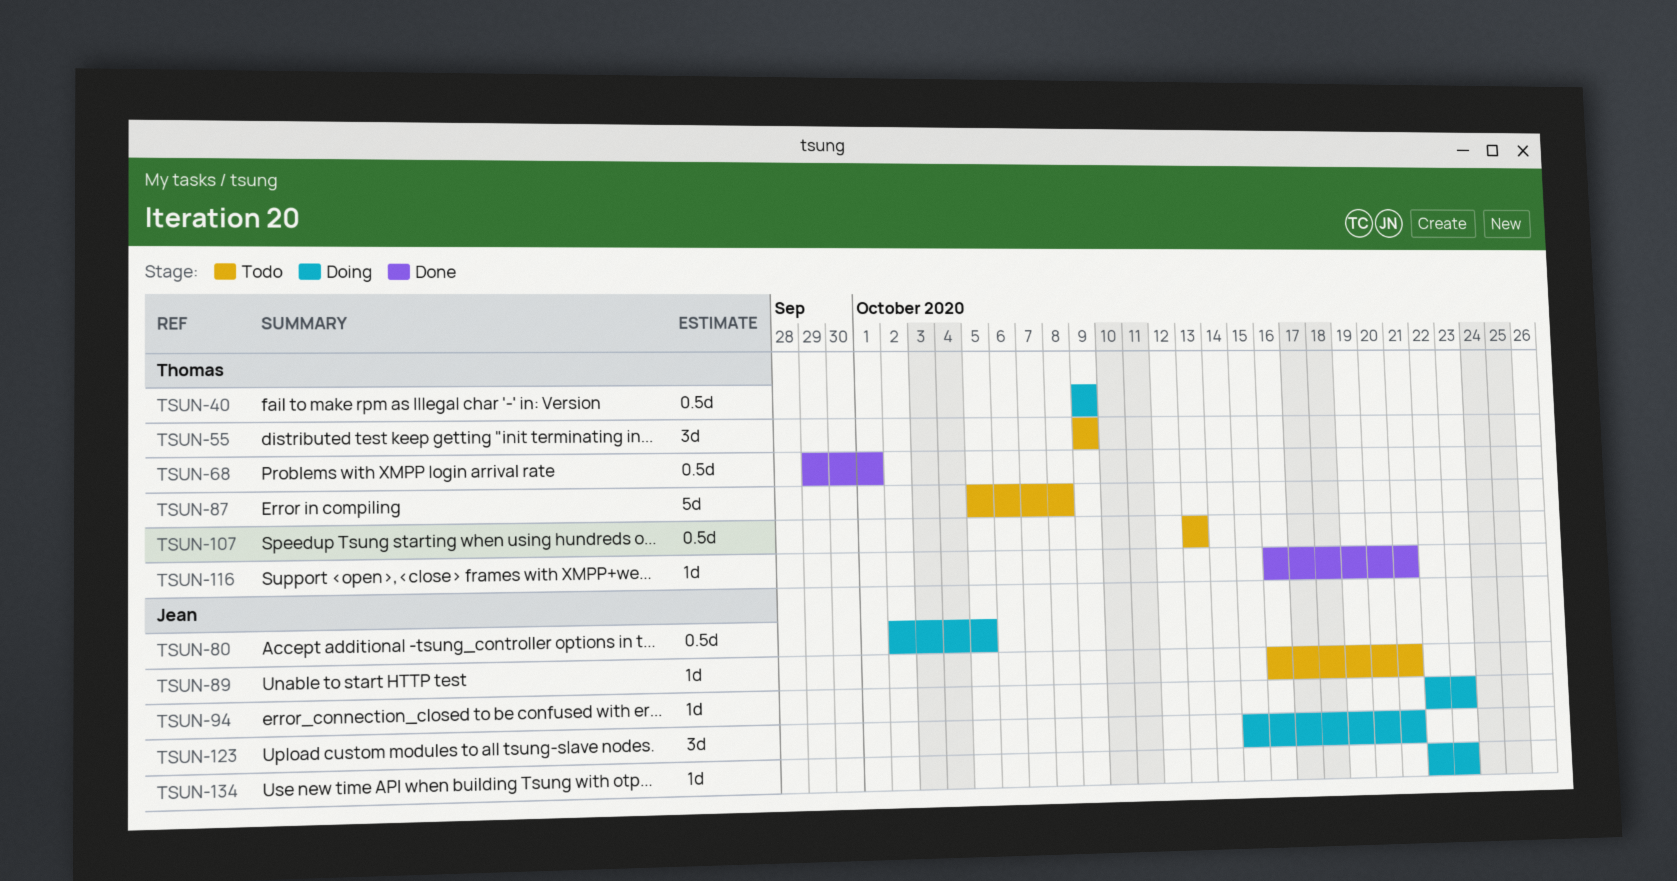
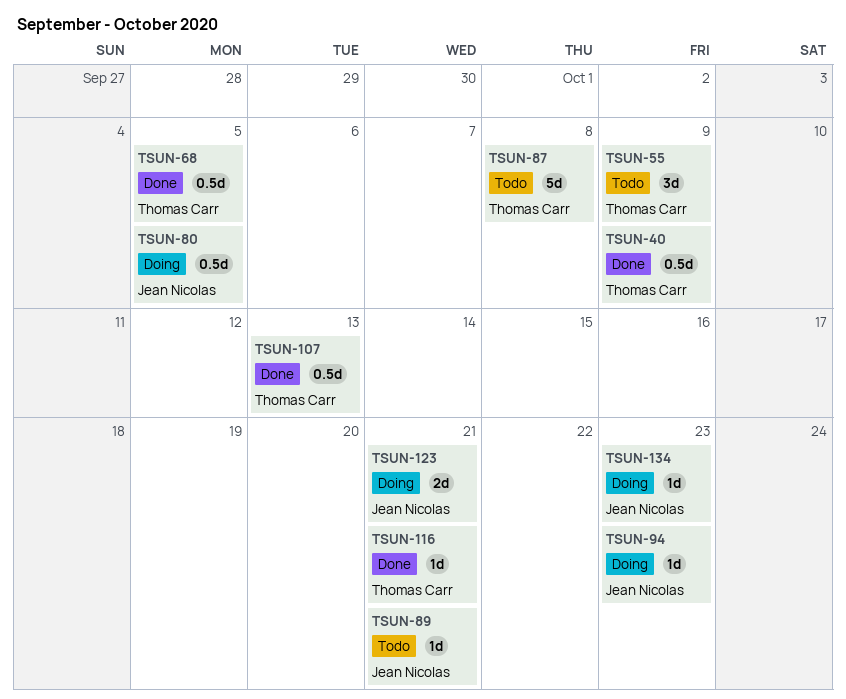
TSUN-40, status: Doing -> Done
TSUN-68, due: Oct 1 -> Oct 5
TSUN-107, status: Todo -> Done
TSUN-123, estimate: 3d -> 2d

